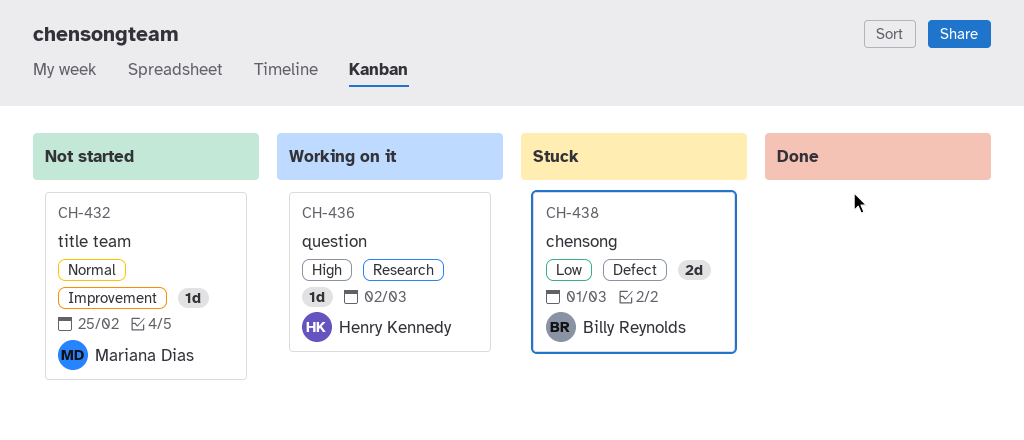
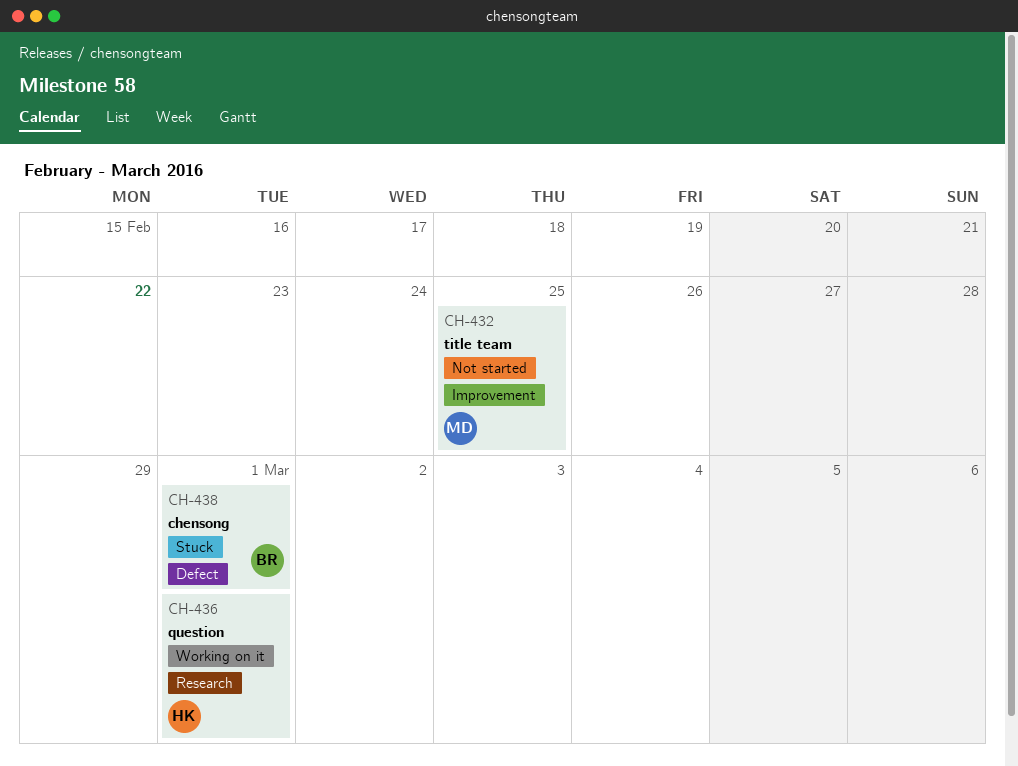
CH-436, due: Mar 2 -> Mar 1

